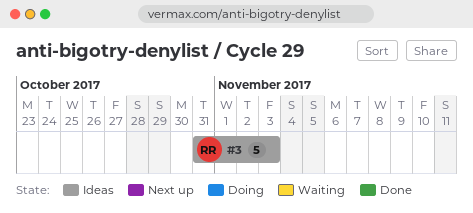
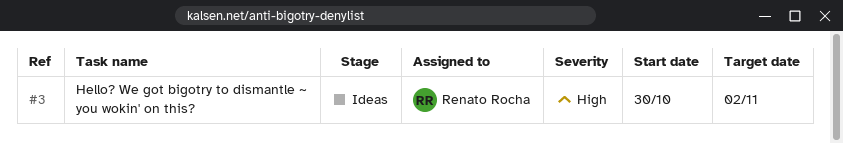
#3, start: Oct 31 -> Oct 30
#3, due: Nov 3 -> Nov 2

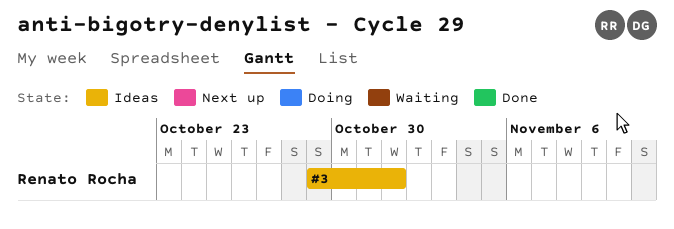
#3, start: Oct 30 -> Oct 29
#3, due: Nov 2 -> Nov 1

